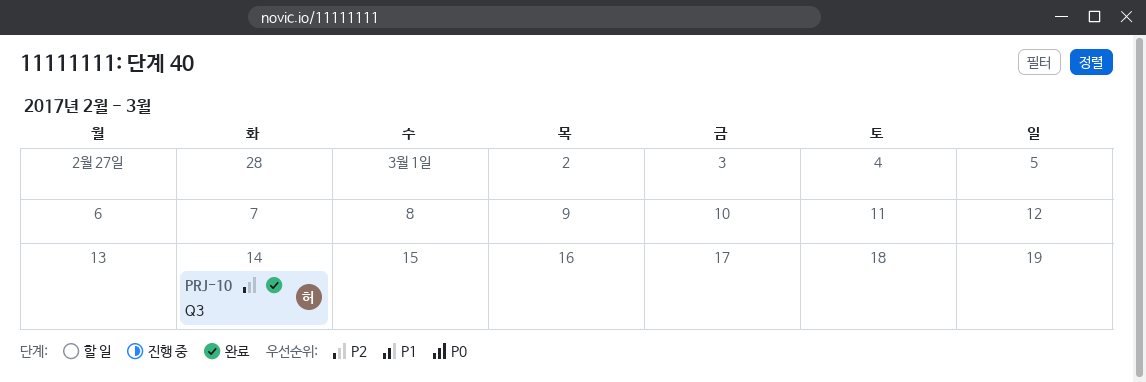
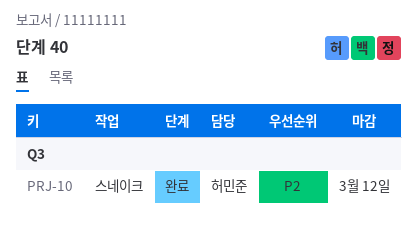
PRJ-10, due: Mar 14 -> Mar 12

